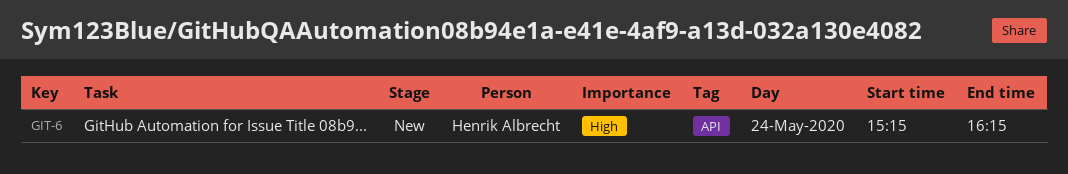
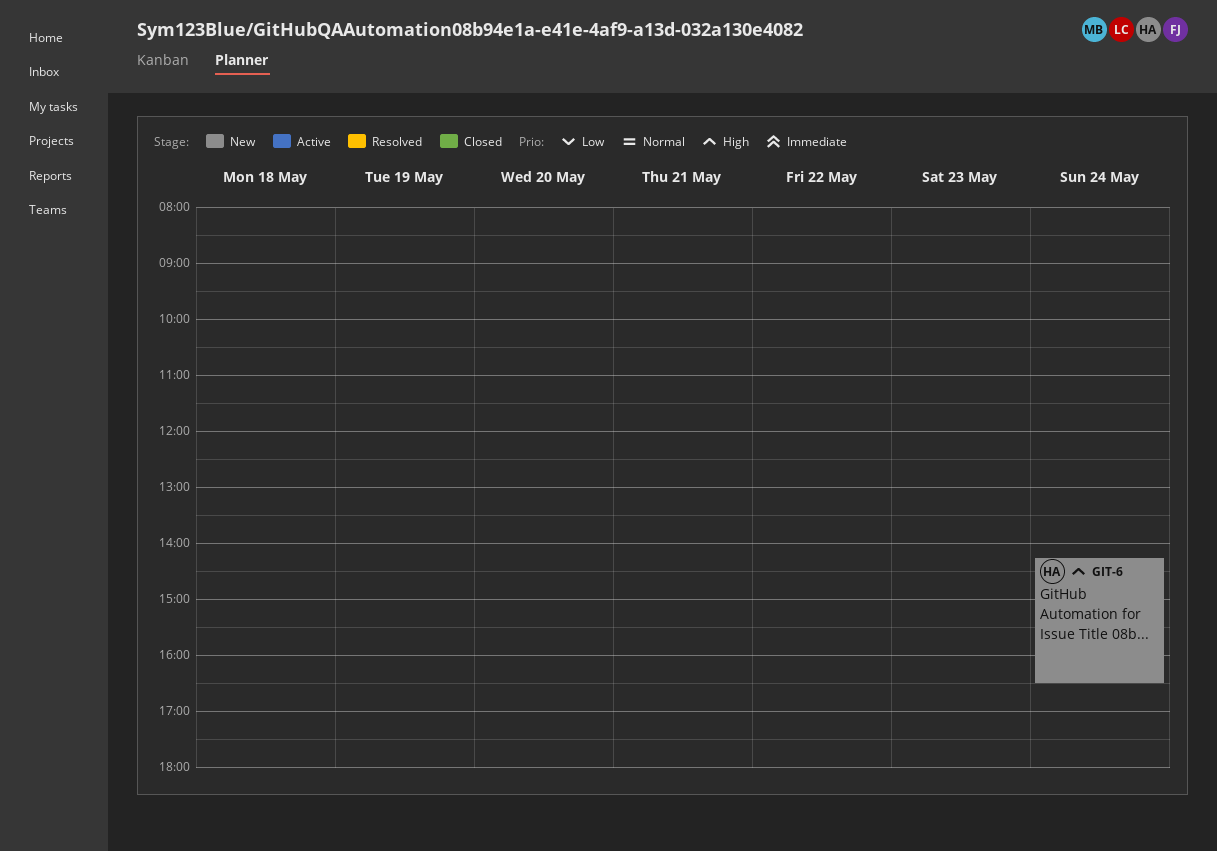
GIT-6, begins: 15:15 -> 14:15
GIT-6, ends: 16:15 -> 16:30

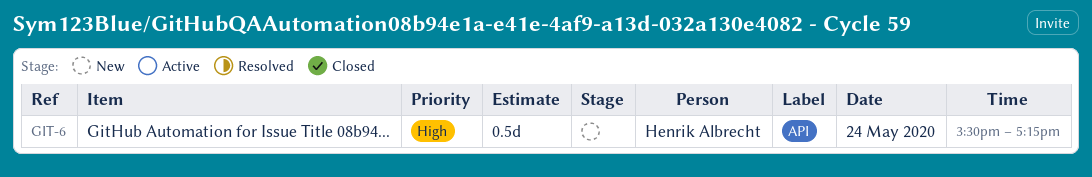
GIT-6, begins: 14:15 -> 15:30
GIT-6, ends: 16:30 -> 17:15

